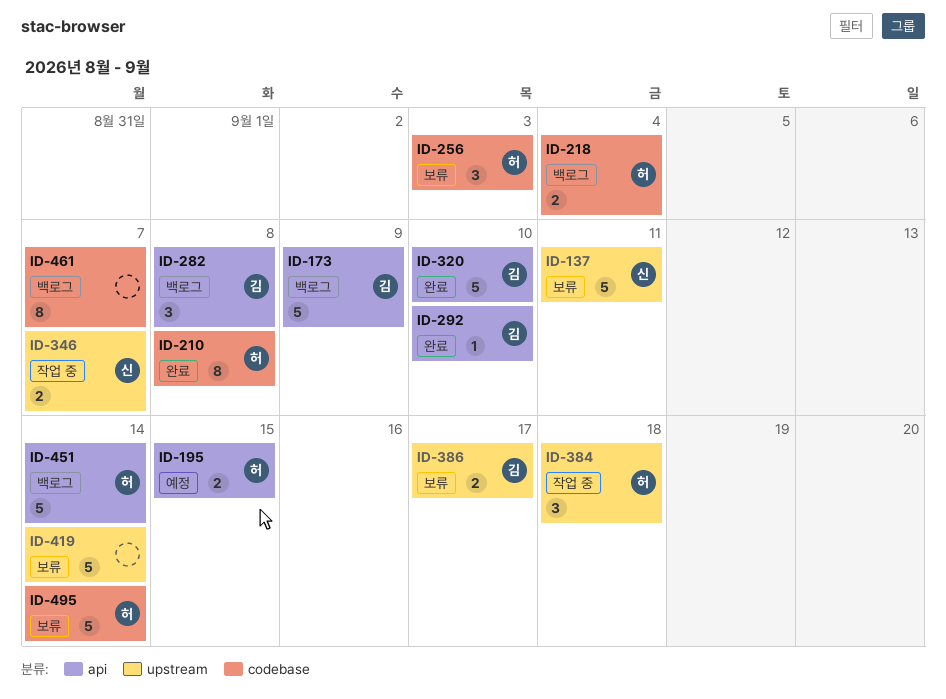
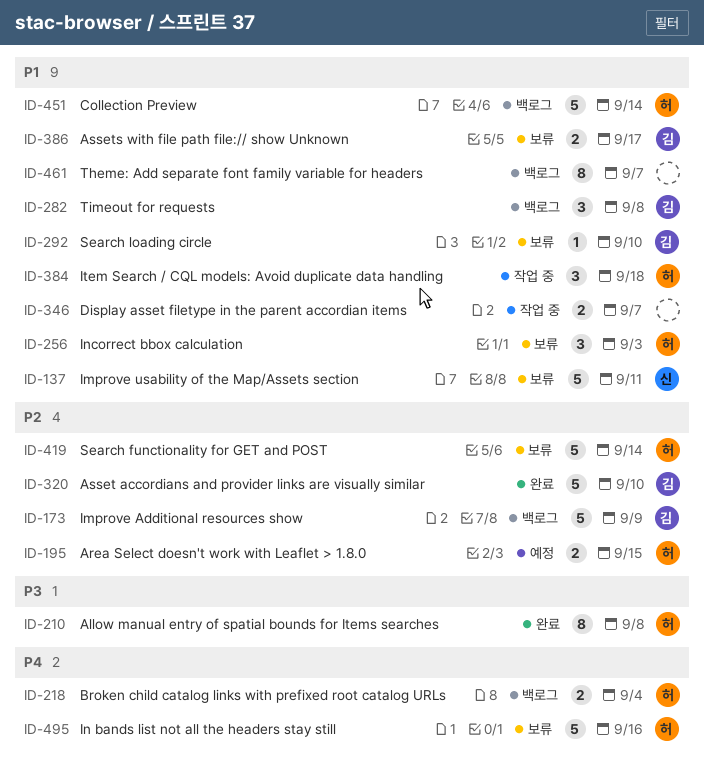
ID-292, status: 완료 -> 보류
ID-346, owner: 신 -> none
ID-419, owner: none -> 허
ID-495, due: Sep 14 -> Sep 16

